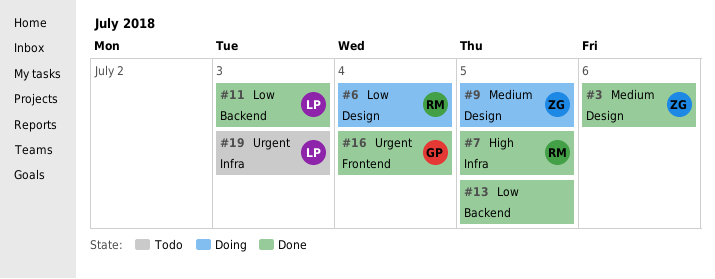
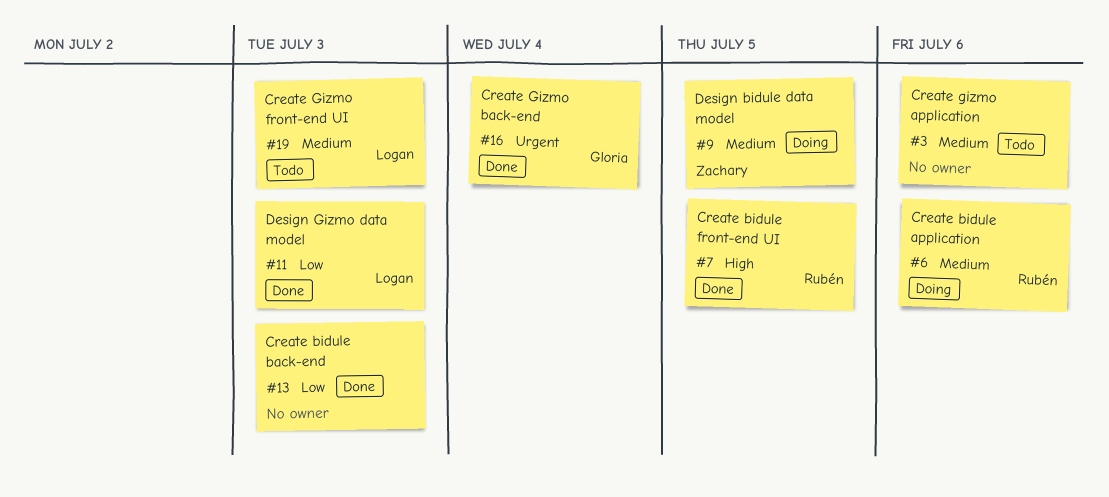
#3, status: Done -> Todo
#3, owner: Zachary -> none
#6, priority: Low -> Medium
#6, due: Jul 4 -> Jul 6
#13, due: Jul 5 -> Jul 3
#19, priority: Urgent -> Medium

